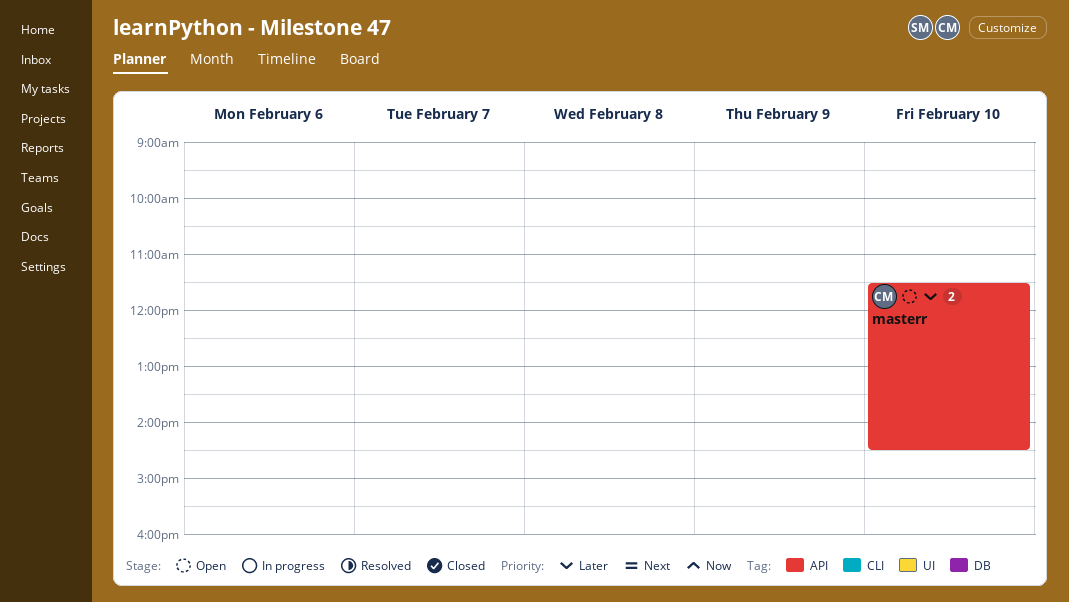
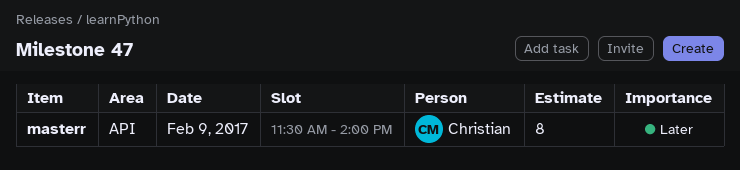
masterr, estimate: 2 -> 8
masterr, day: Feb 10 -> Feb 9
masterr, ends: 14:30 -> 14:00

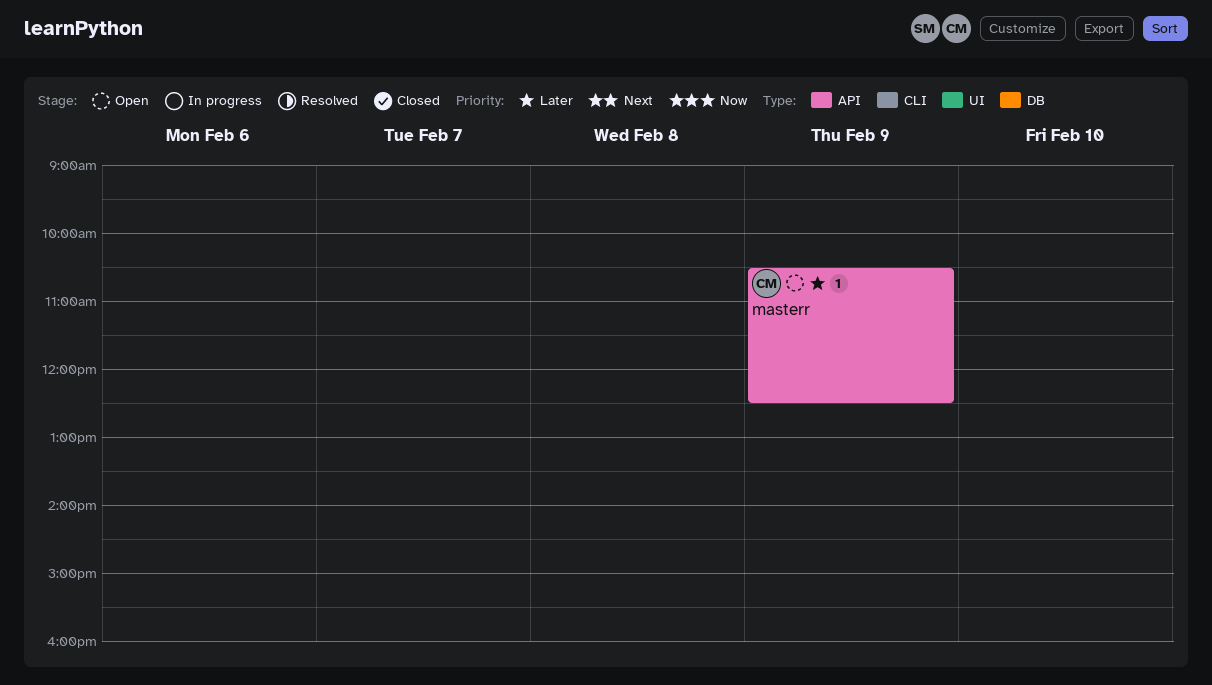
masterr, estimate: 8 -> 1
masterr, begins: 11:30 -> 10:30
masterr, ends: 14:00 -> 12:30

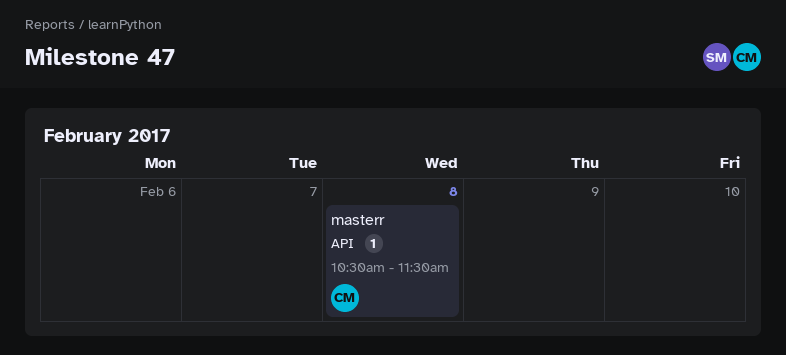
masterr, day: Feb 9 -> Feb 8
masterr, ends: 12:30 -> 11:30

